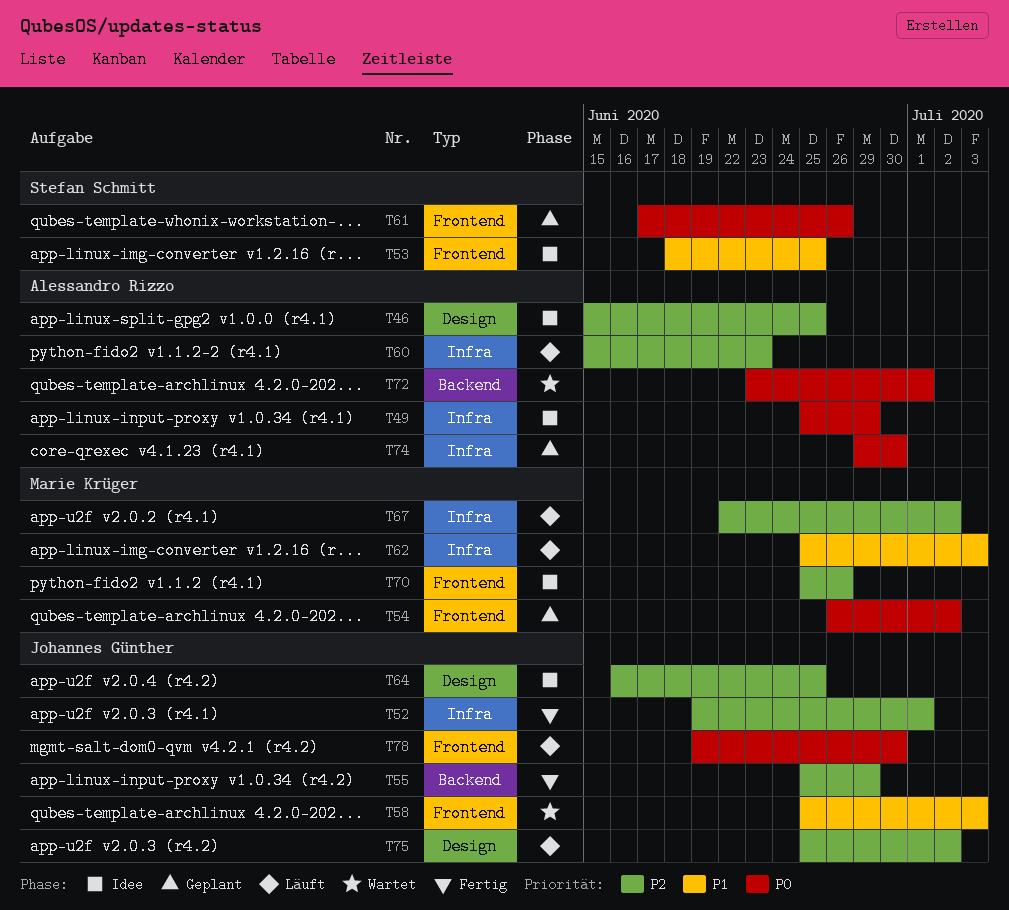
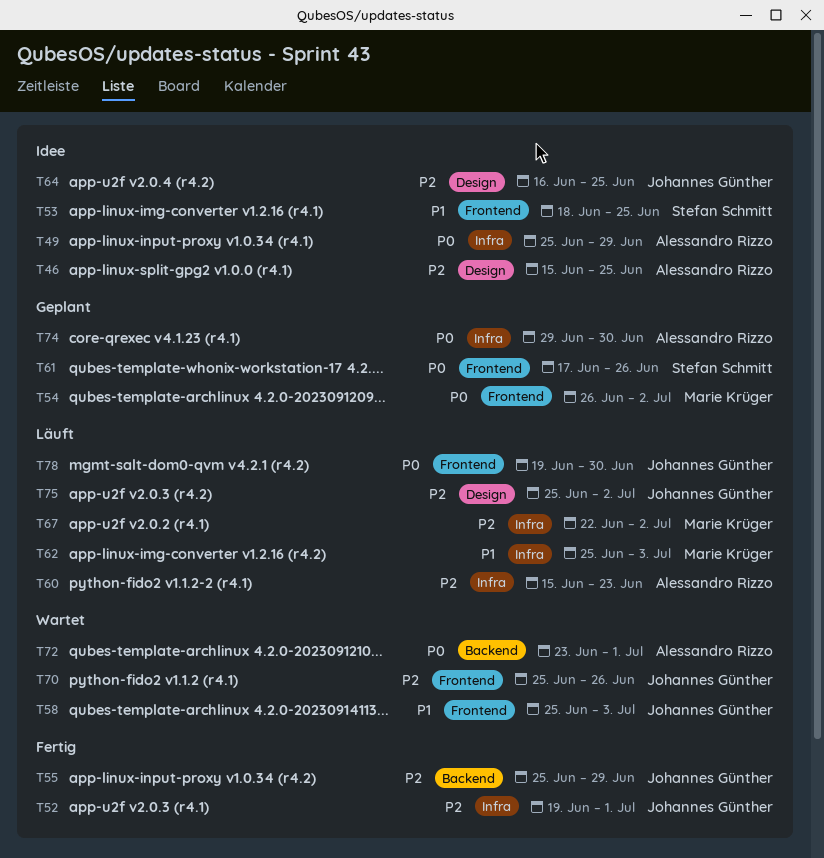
T70, status: Idee -> Wartet
T70, owner: Marie Krüger -> Johannes Günther

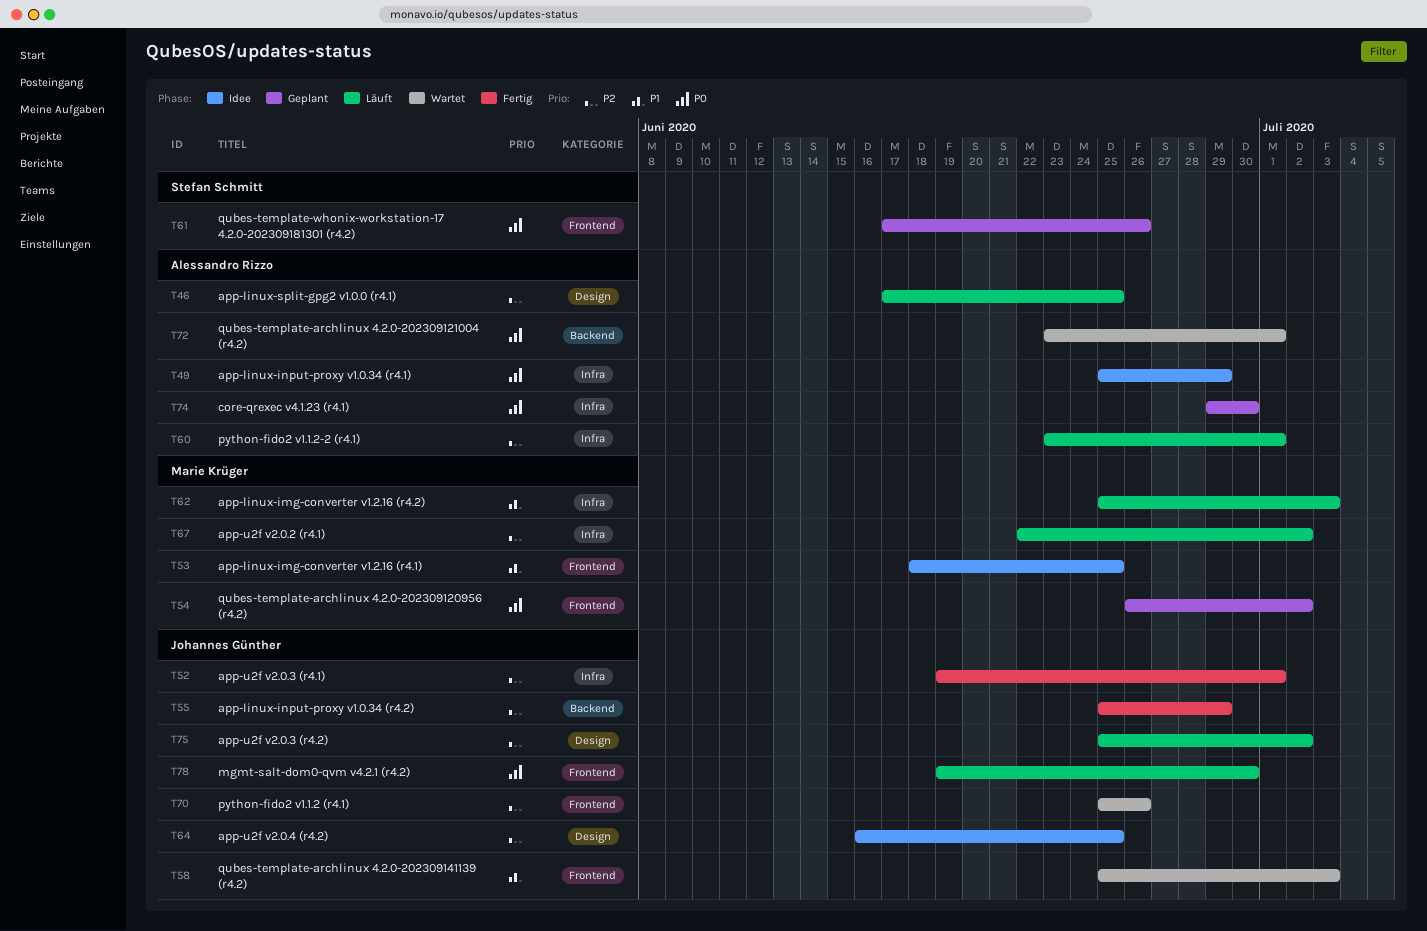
T46, status: Idee -> Läuft
T46, start: Jun 15 -> Jun 17
T53, owner: Stefan Schmitt -> Marie Krüger
T60, start: Jun 15 -> Jun 23
T60, due: Jun 23 -> Jul 1

